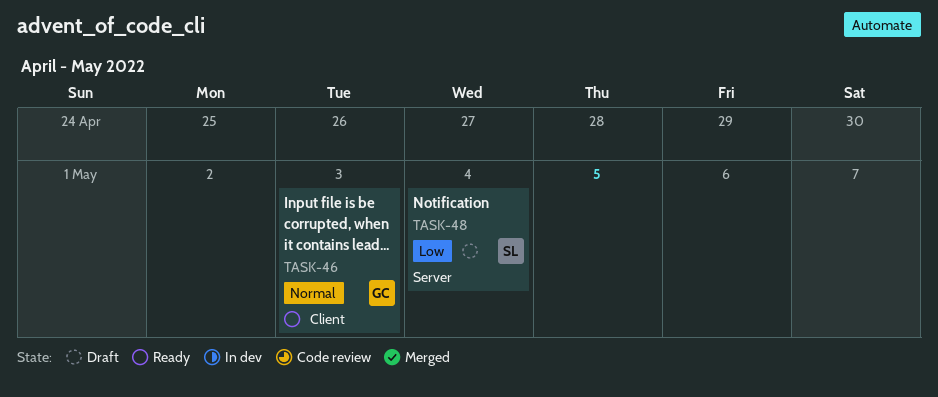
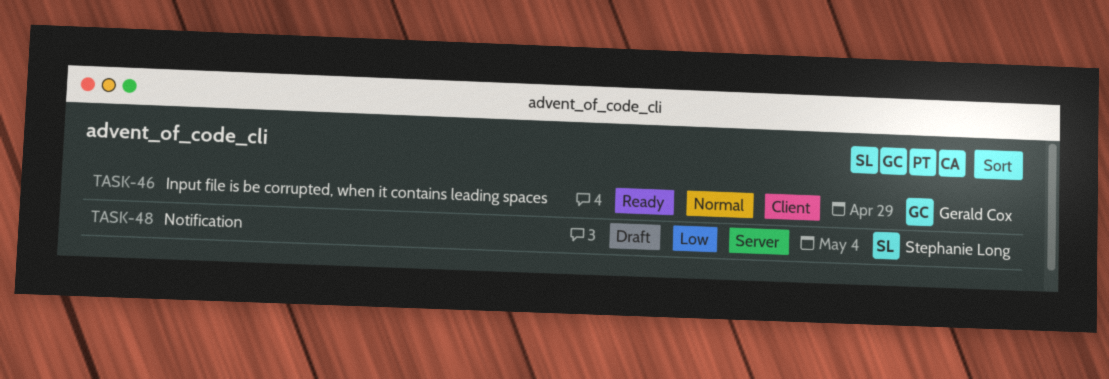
TASK-46, due: May 3 -> Apr 29

